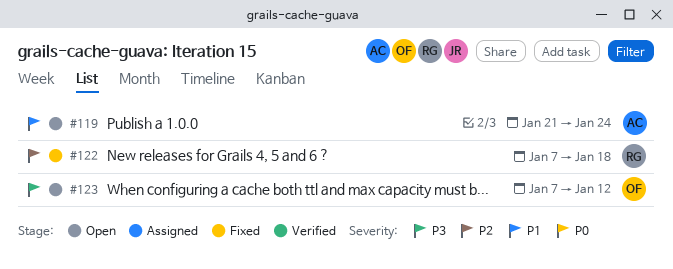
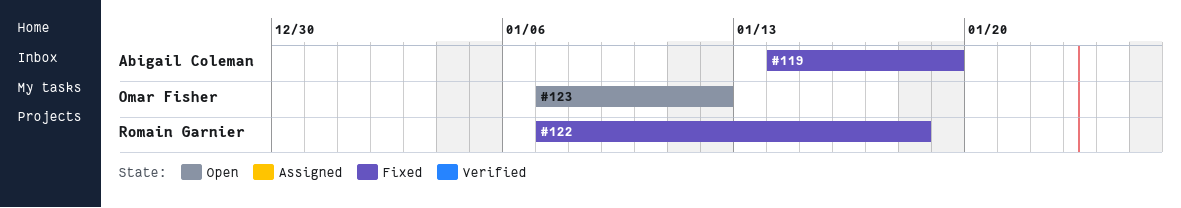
#119, status: Open -> Fixed
#119, start: Jan 21 -> Jan 14
#119, due: Jan 24 -> Jan 19

